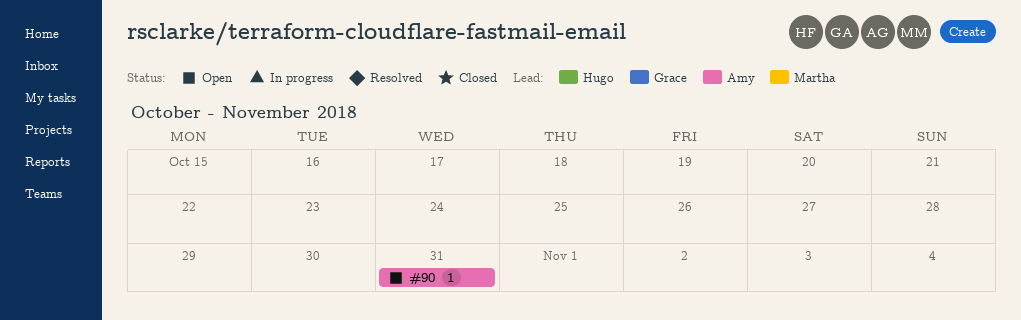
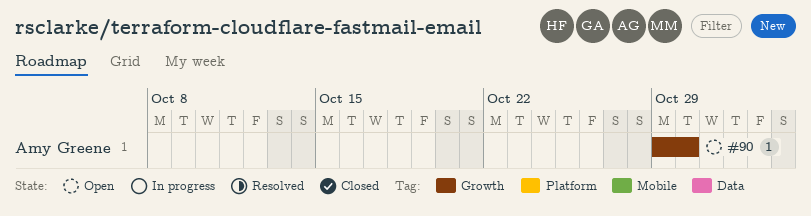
#90, start: Oct 31 -> Oct 29
#90, due: Oct 31 -> Oct 30

